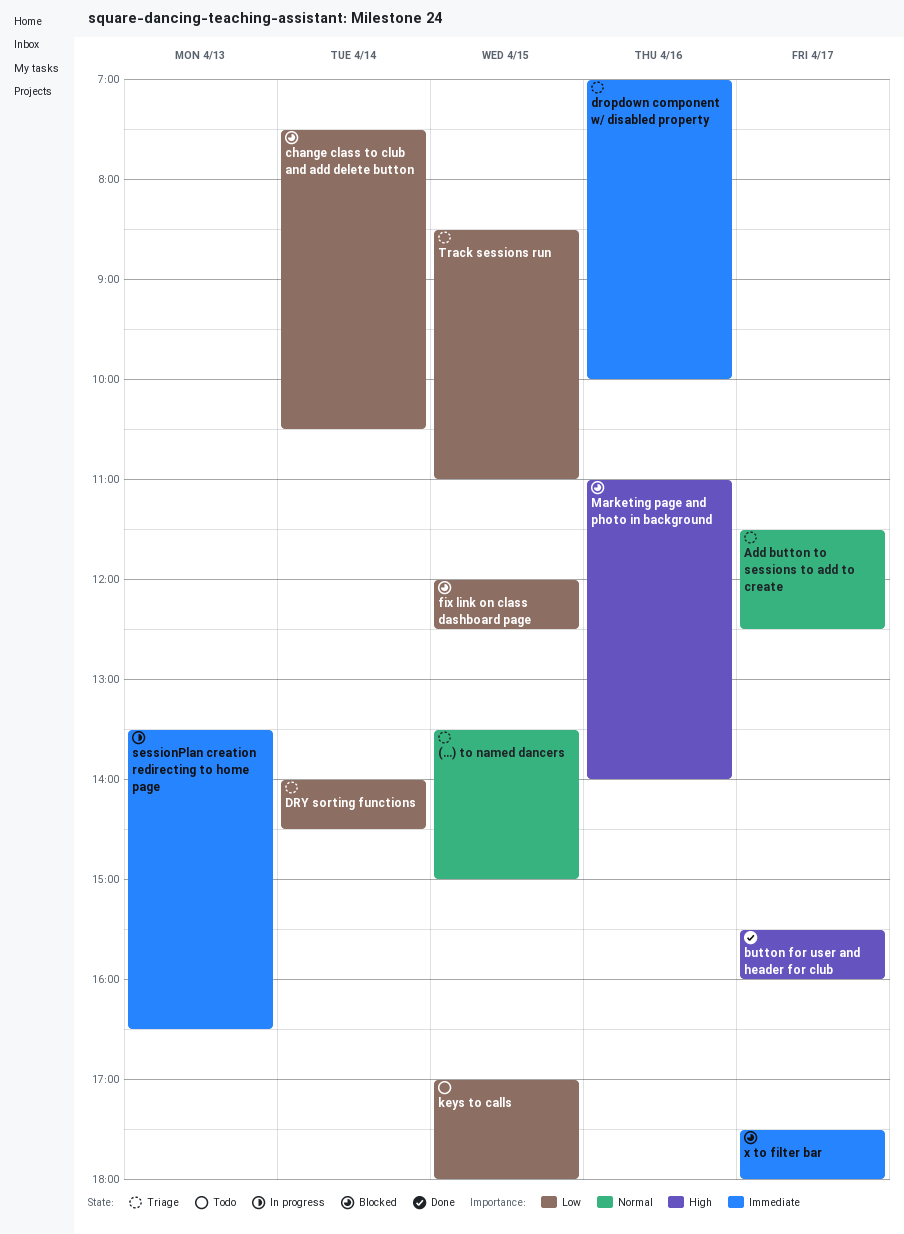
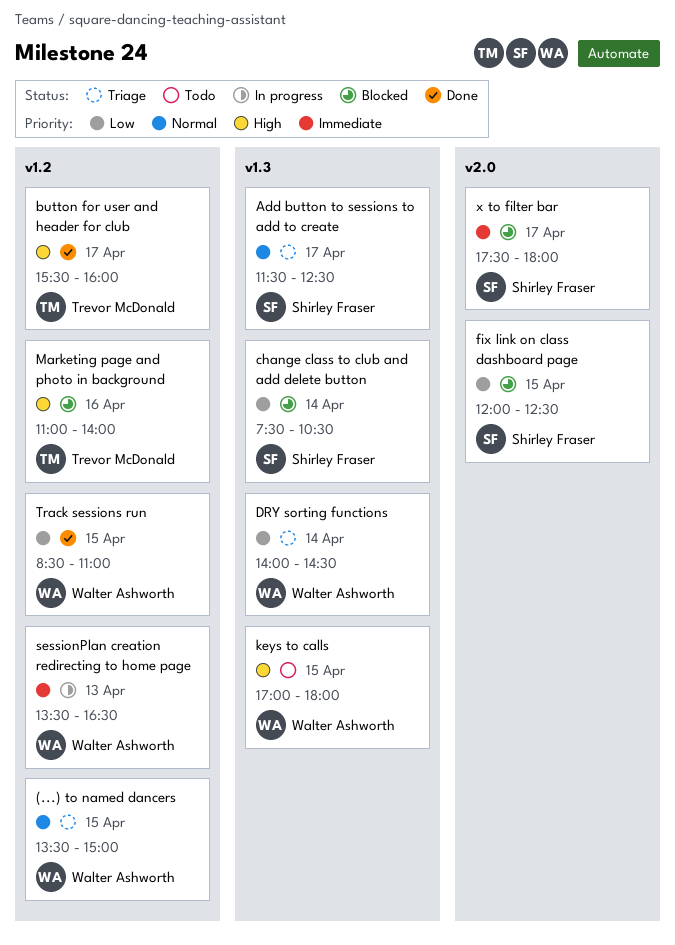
dropdown component w/ disabled property: present -> none
keys to calls, priority: Low -> High
Track sessions run, status: Triage -> Done

